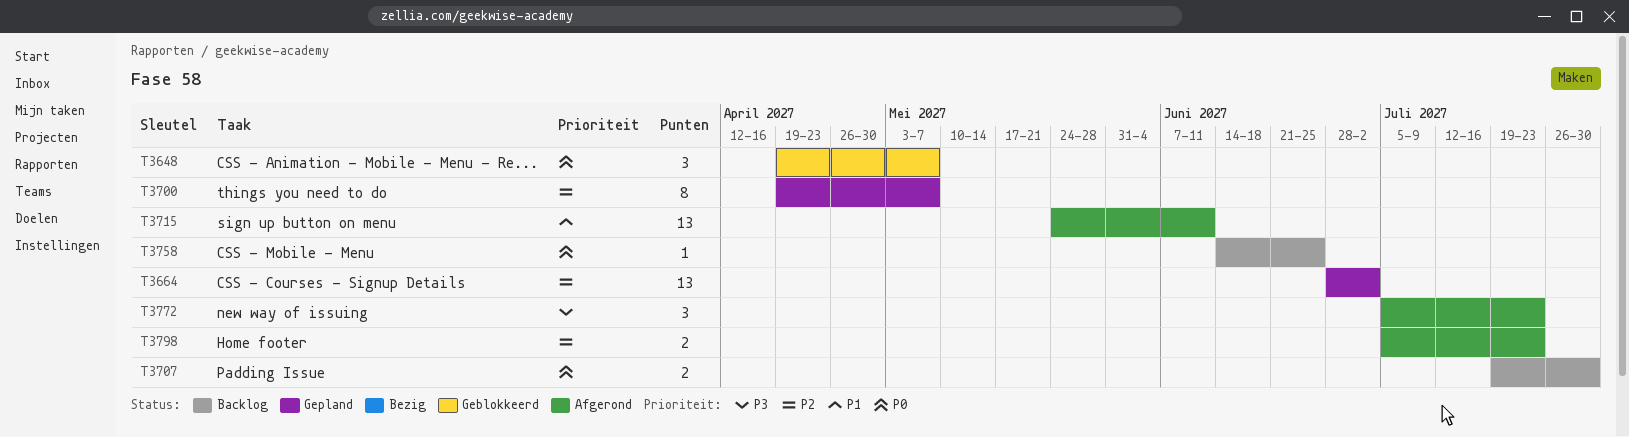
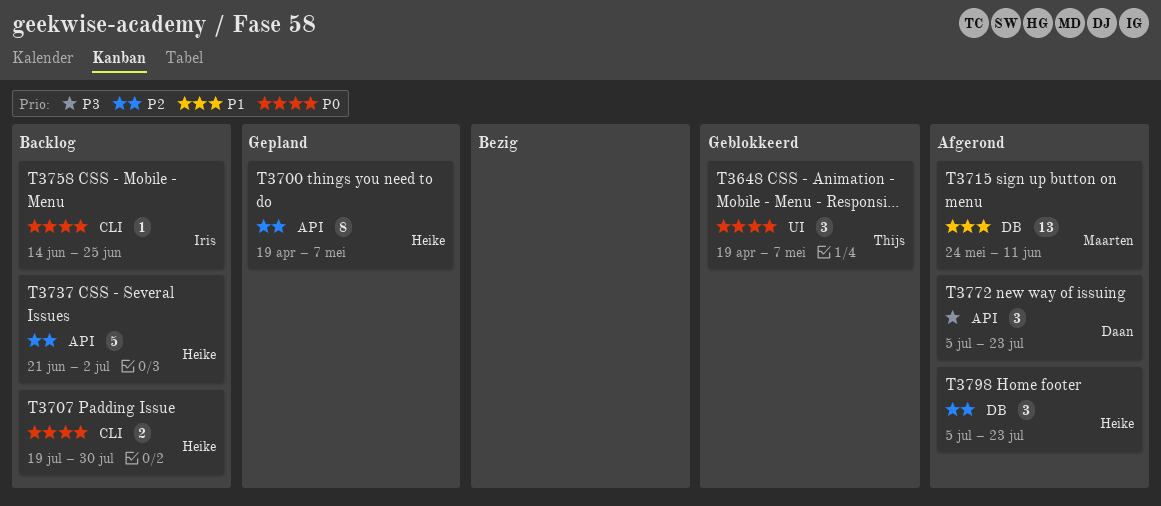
T3664: present -> none
T3737: none -> present
T3798, estimate: 2 -> 3

